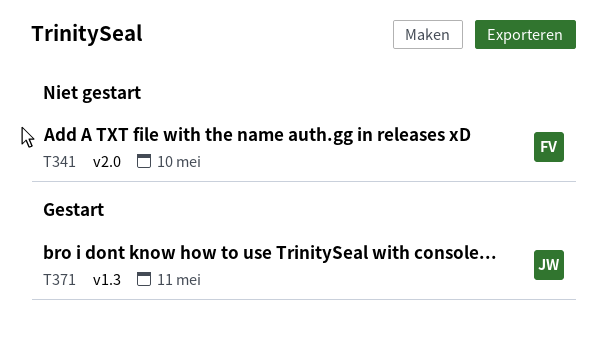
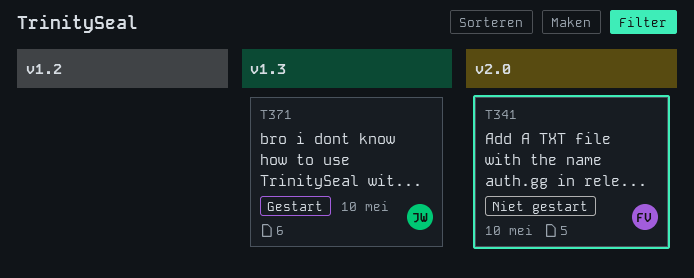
T371, due: May 11 -> May 10

